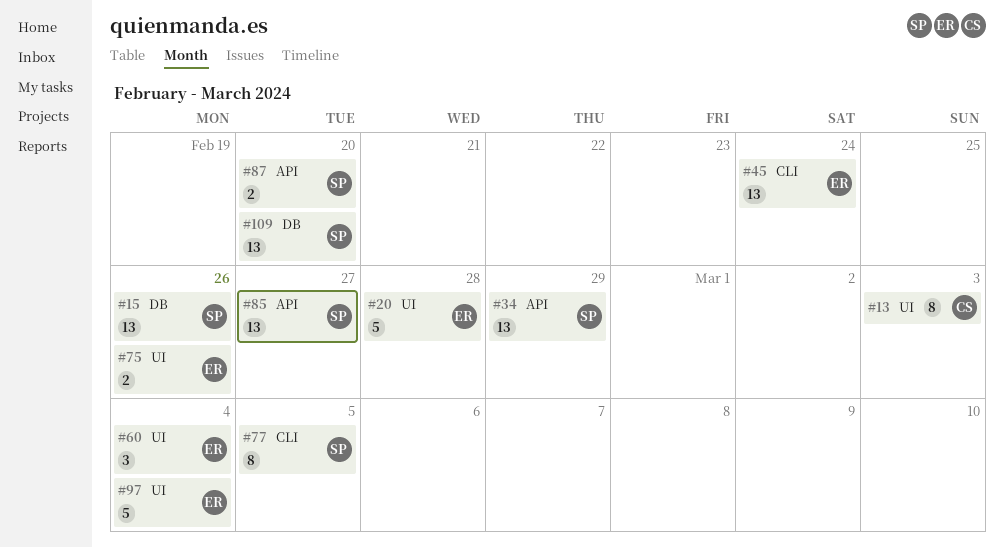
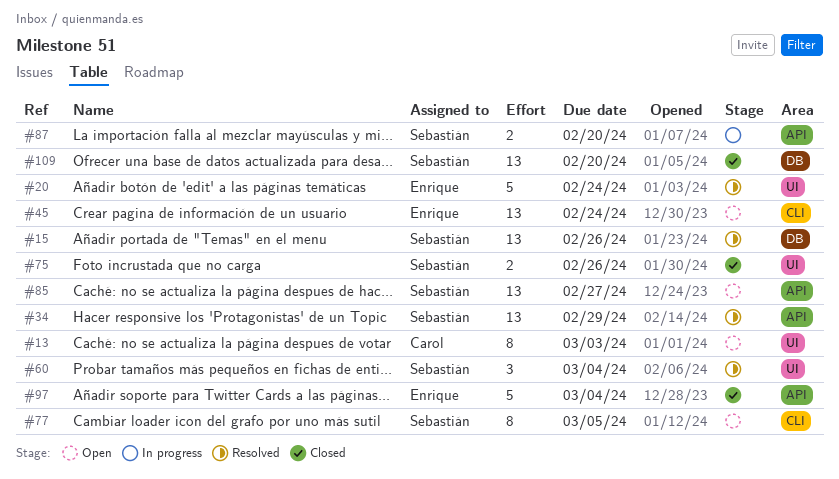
#20, due: Feb 28 -> Feb 24
#60, owner: Enrique -> Sebastián
#75, owner: Enrique -> Sebastián
#97, label: UI -> API

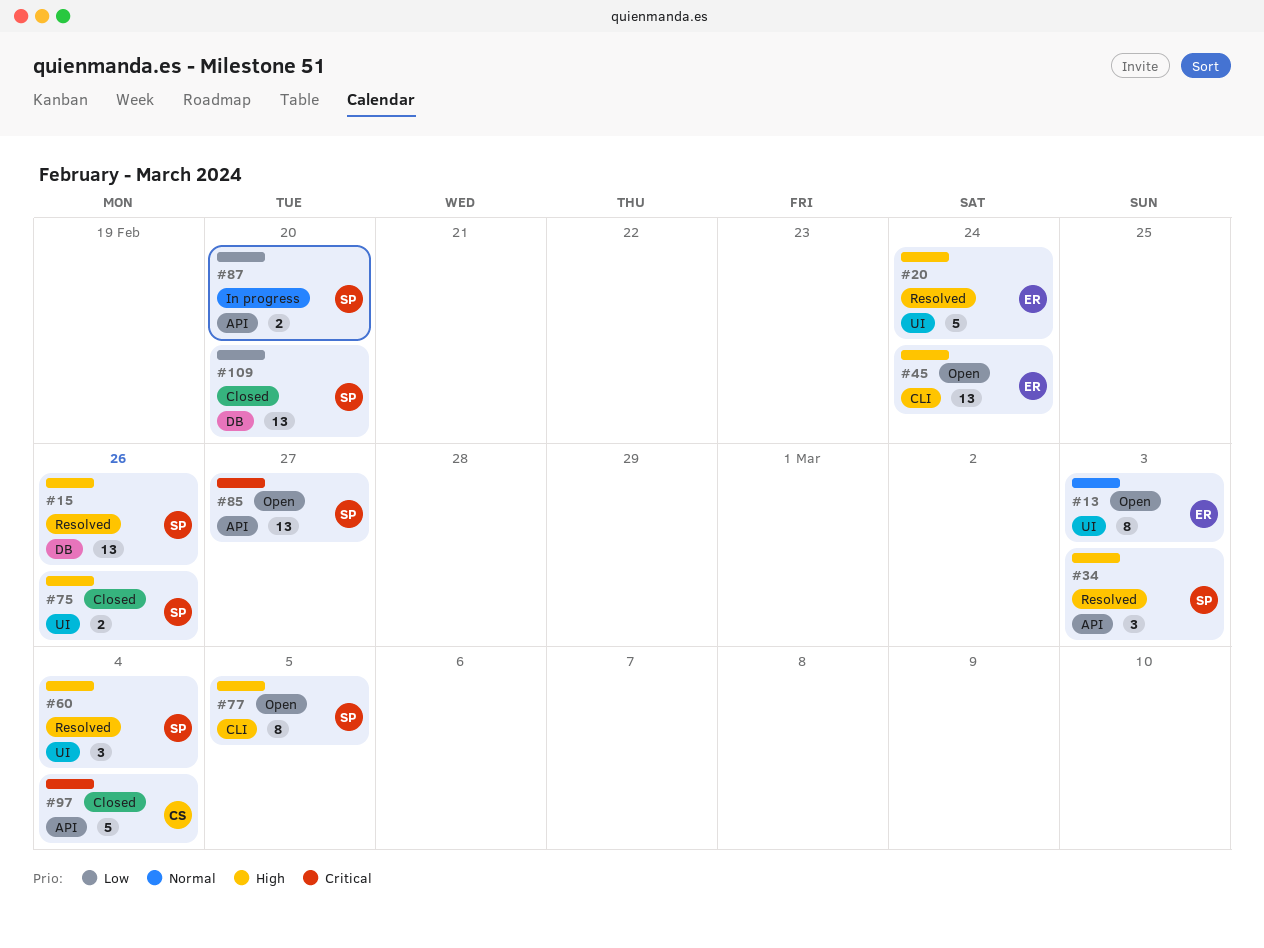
#13, owner: Carol -> Enrique
#34, estimate: 13 -> 3
#34, due: Feb 29 -> Mar 3
#97, owner: Enrique -> Carol

